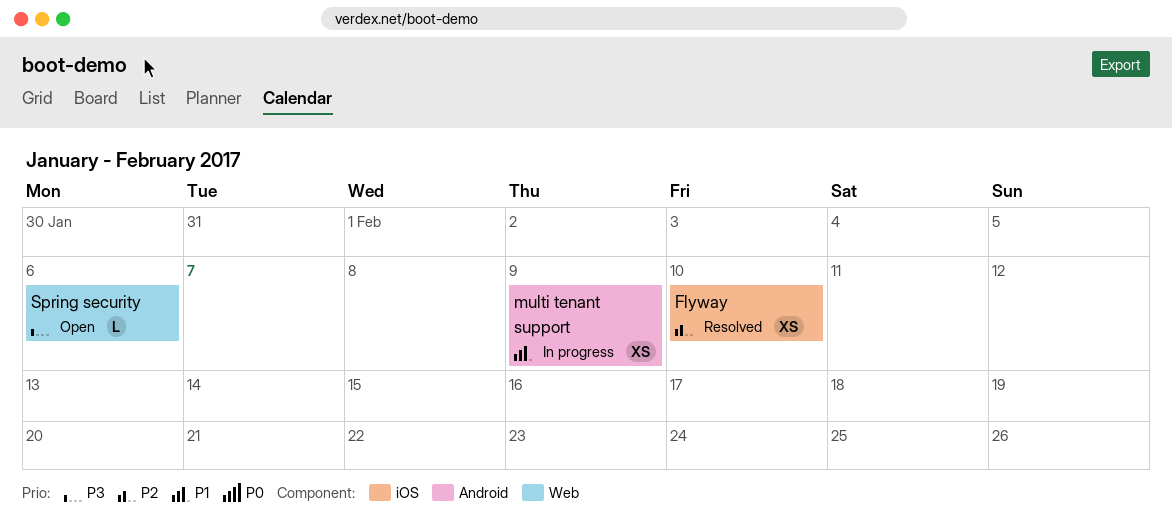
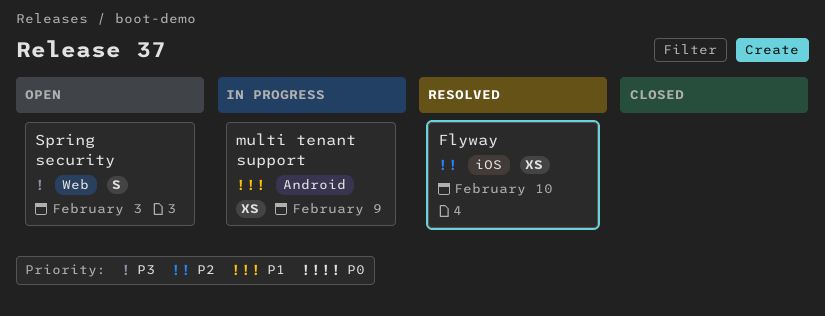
Spring security, estimate: L -> S
Spring security, due: Feb 6 -> Feb 3

